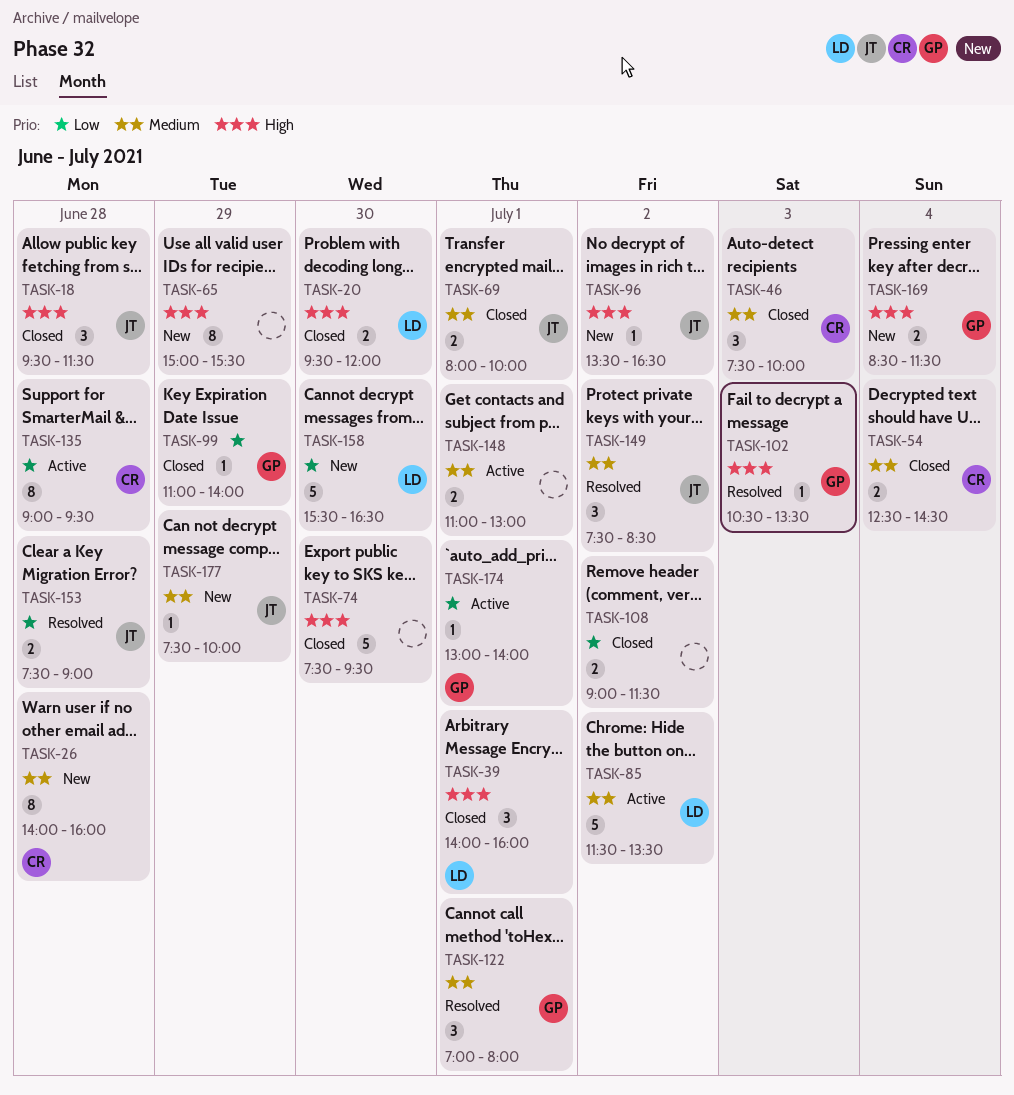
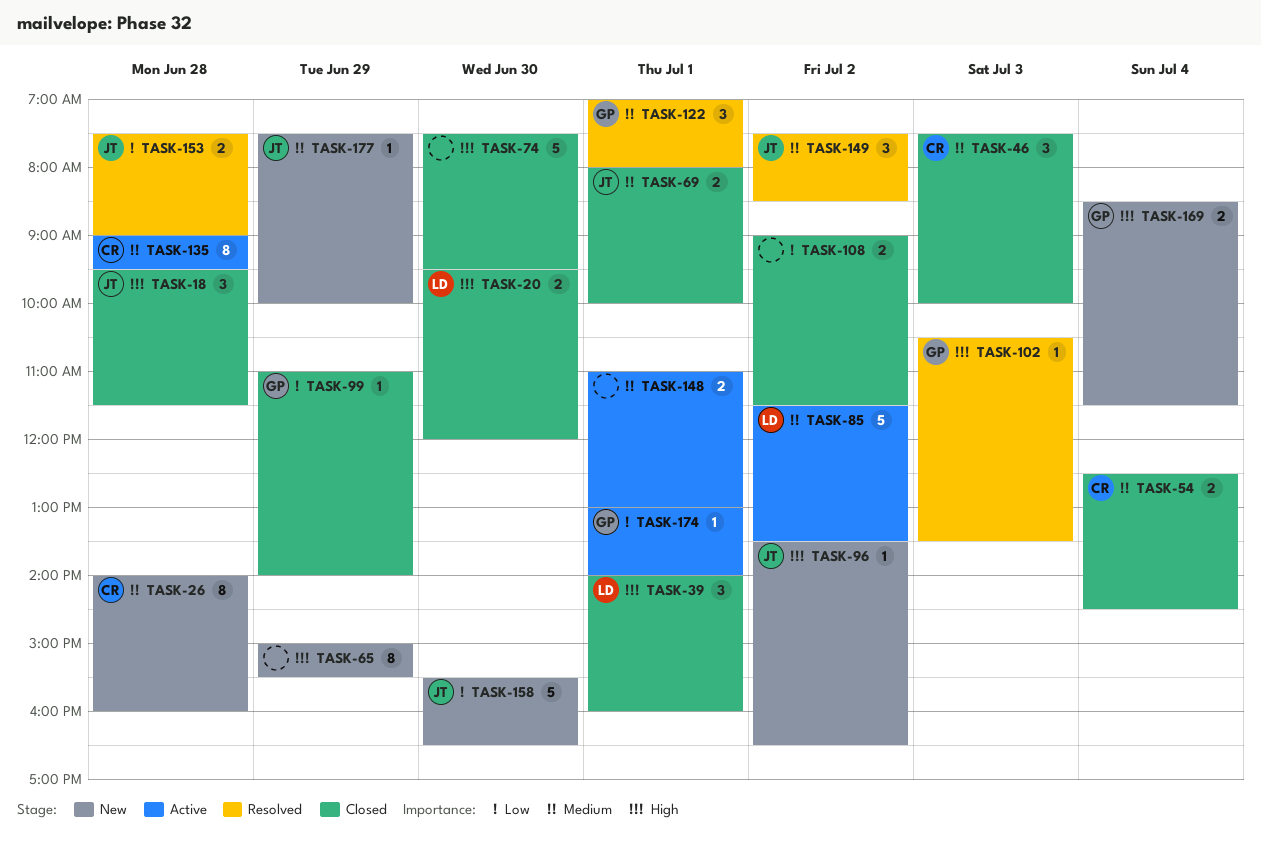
TASK-135, priority: Low -> Medium
TASK-158, owner: LD -> JT

